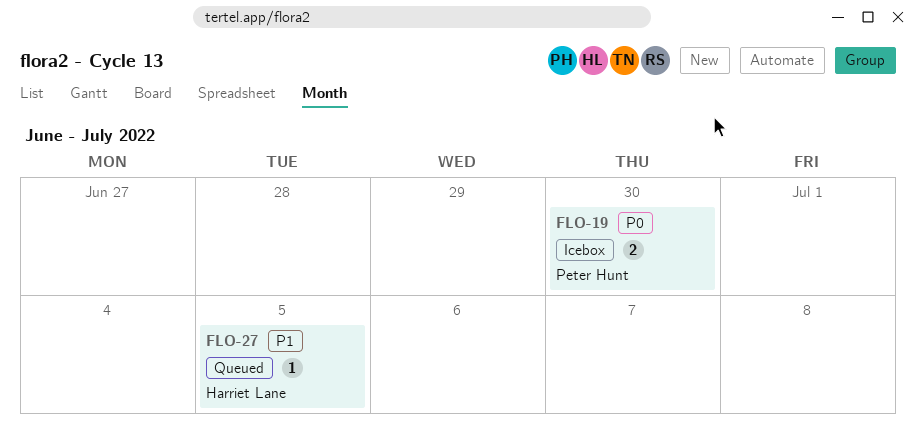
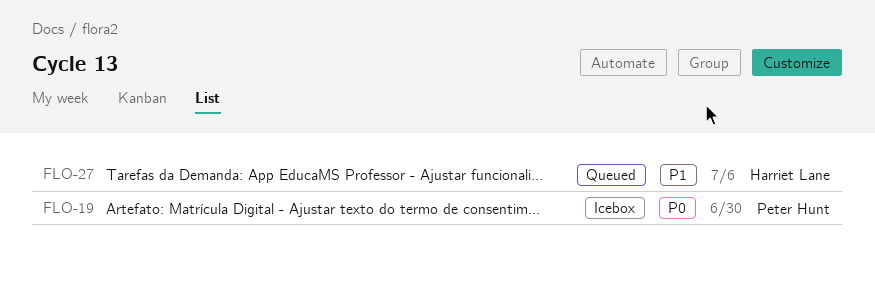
FLO-27, due: Jul 5 -> Jul 6

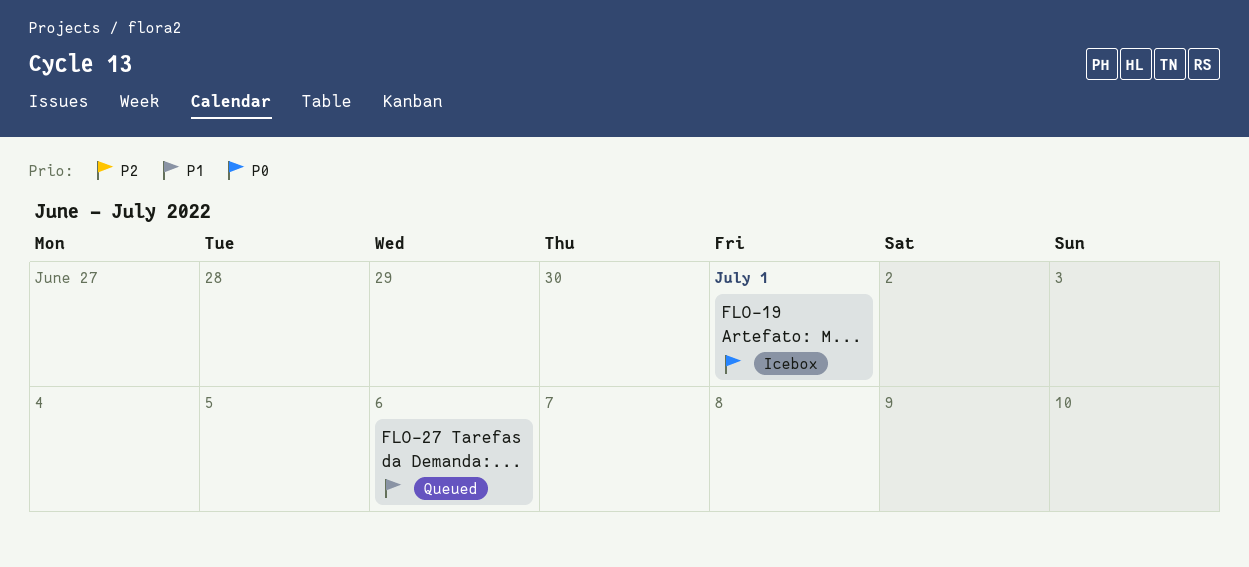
FLO-19, due: Jun 30 -> Jul 1

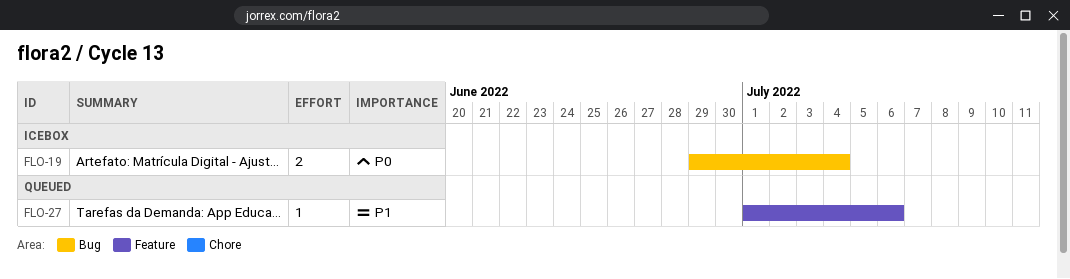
FLO-19, due: Jul 1 -> Jul 4

